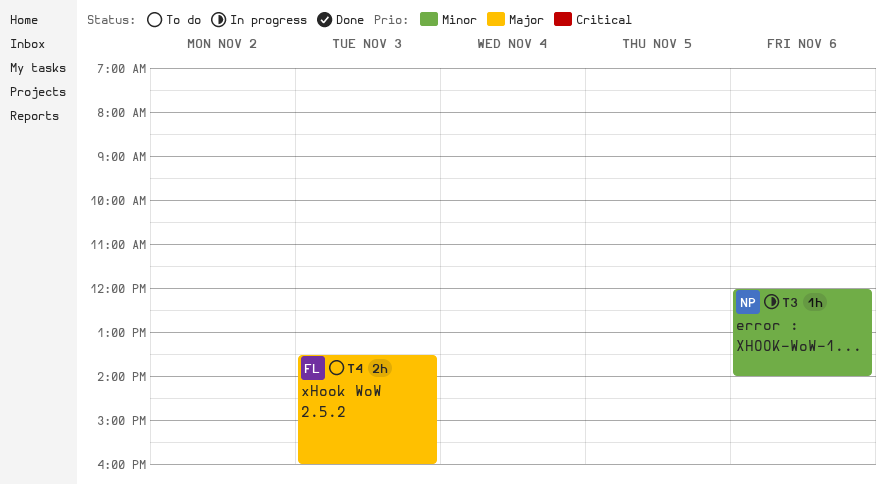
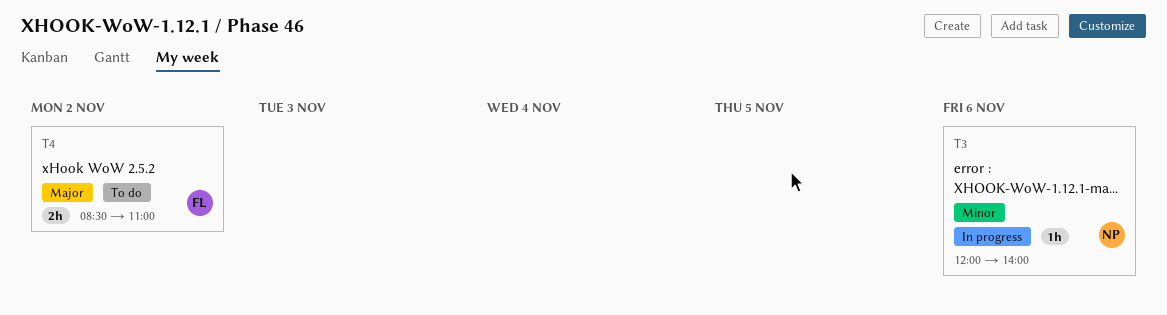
T4, day: Nov 3 -> Nov 2
T4, begins: 13:30 -> 08:30
T4, ends: 16:00 -> 11:00

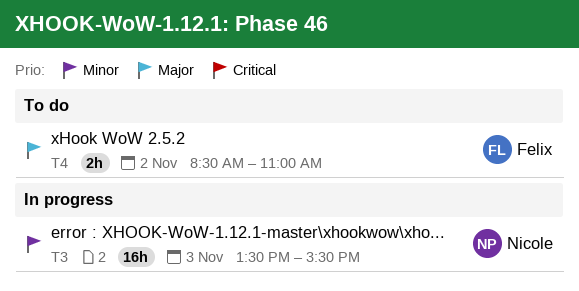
T3, estimate: 1h -> 16h
T3, day: Nov 6 -> Nov 3
T3, begins: 12:00 -> 13:30
T3, ends: 14:00 -> 15:30

